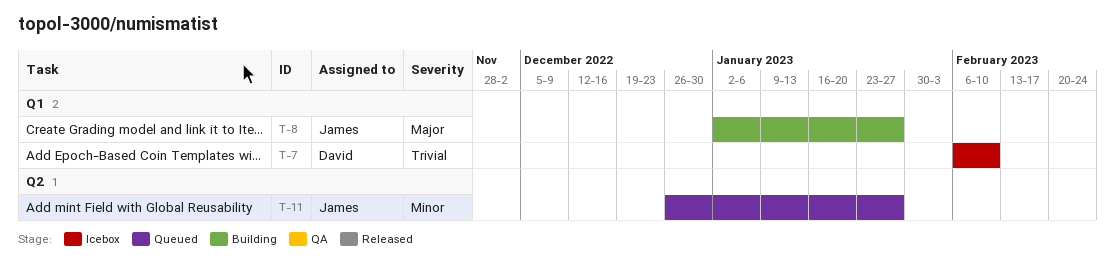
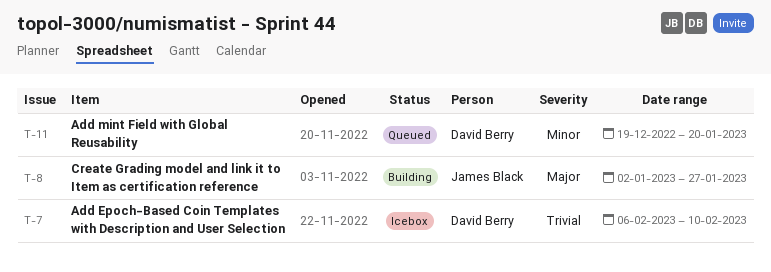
T-11, owner: James Black -> David Berry
T-11, start: Dec 26 -> Dec 19
T-11, due: Jan 27 -> Jan 20

